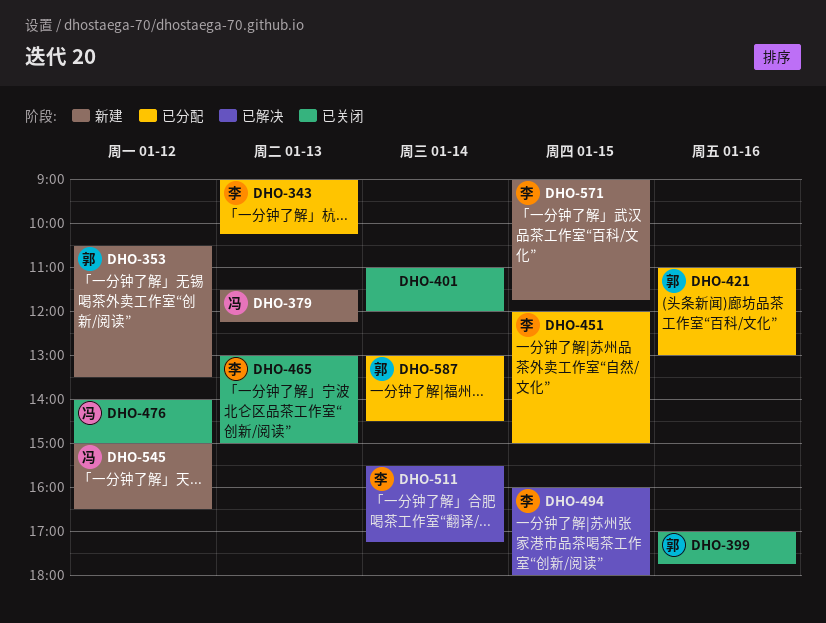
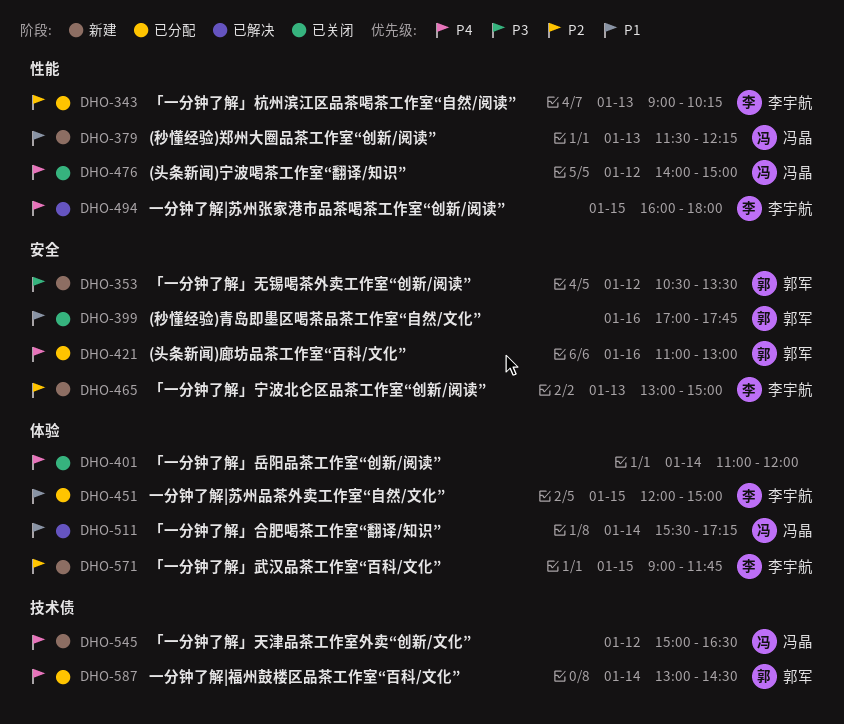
DHO-465, status: 已关闭 -> 新建
DHO-511, owner: 李宇航 -> 冯晶

